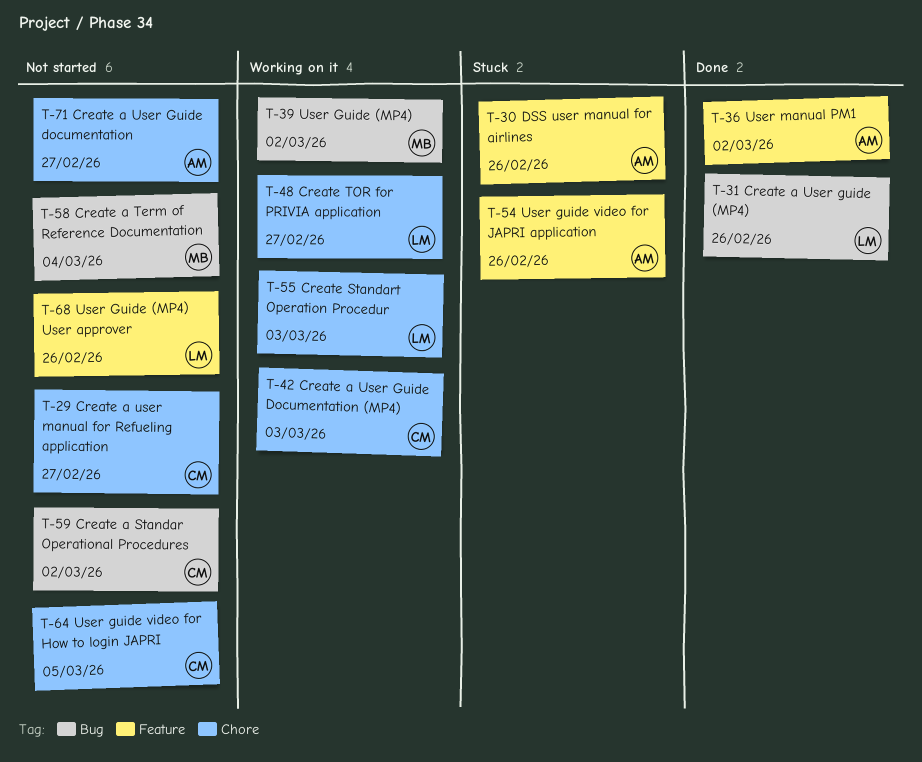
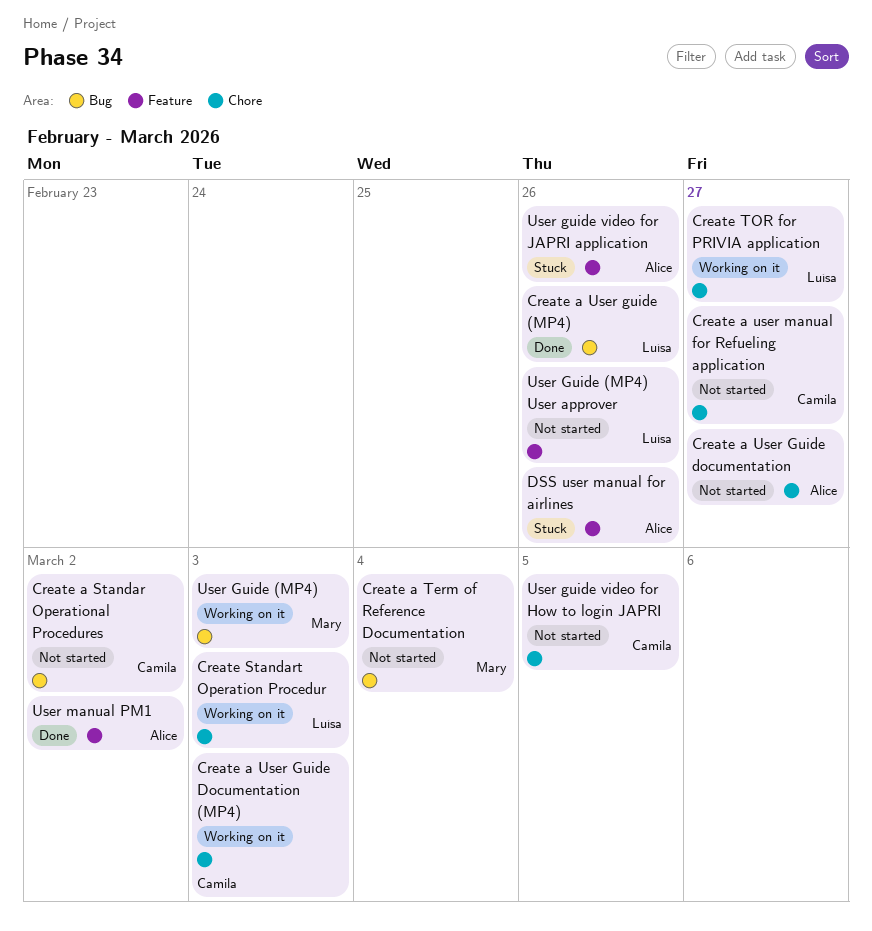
User Guide (MP4), due: Mar 2 -> Mar 3

